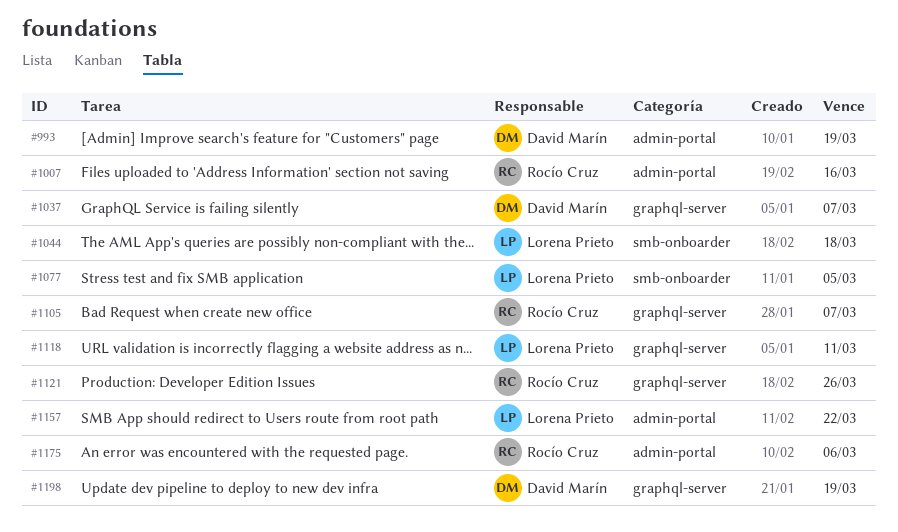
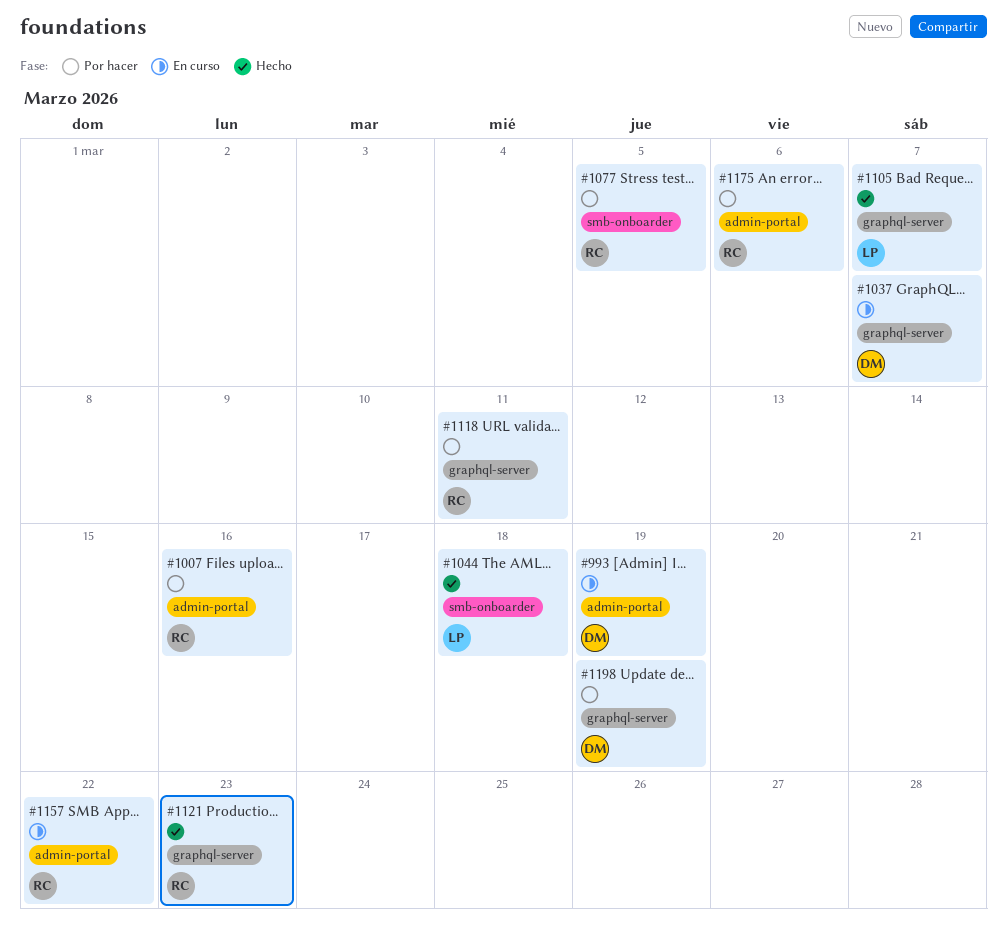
#1077, owner: Lorena Prieto -> Rocío Cruz
#1105, owner: Rocío Cruz -> Lorena Prieto
#1118, owner: Lorena Prieto -> Rocío Cruz
#1121, due: Mar 26 -> Mar 23
#1157, owner: Lorena Prieto -> Rocío Cruz

